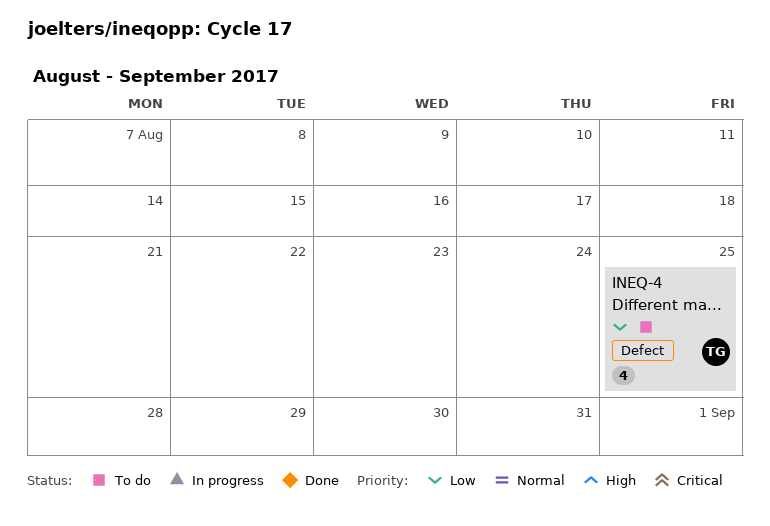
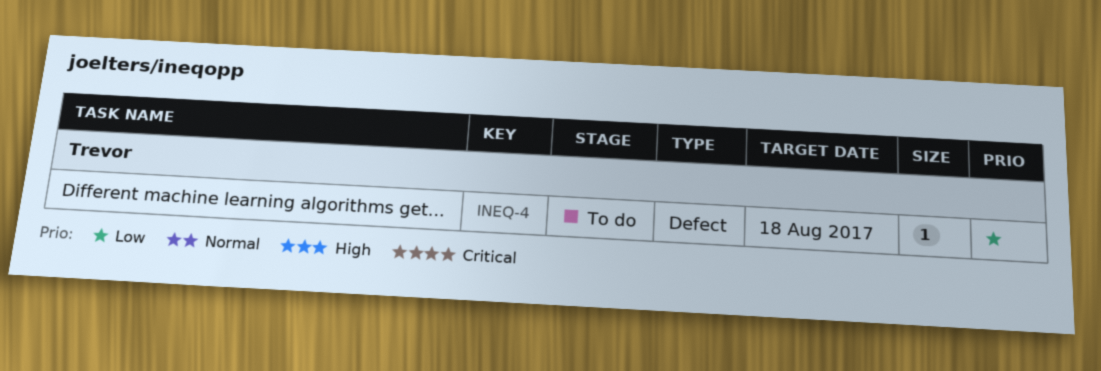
INEQ-4, estimate: 4 -> 1
INEQ-4, due: Aug 25 -> Aug 18

